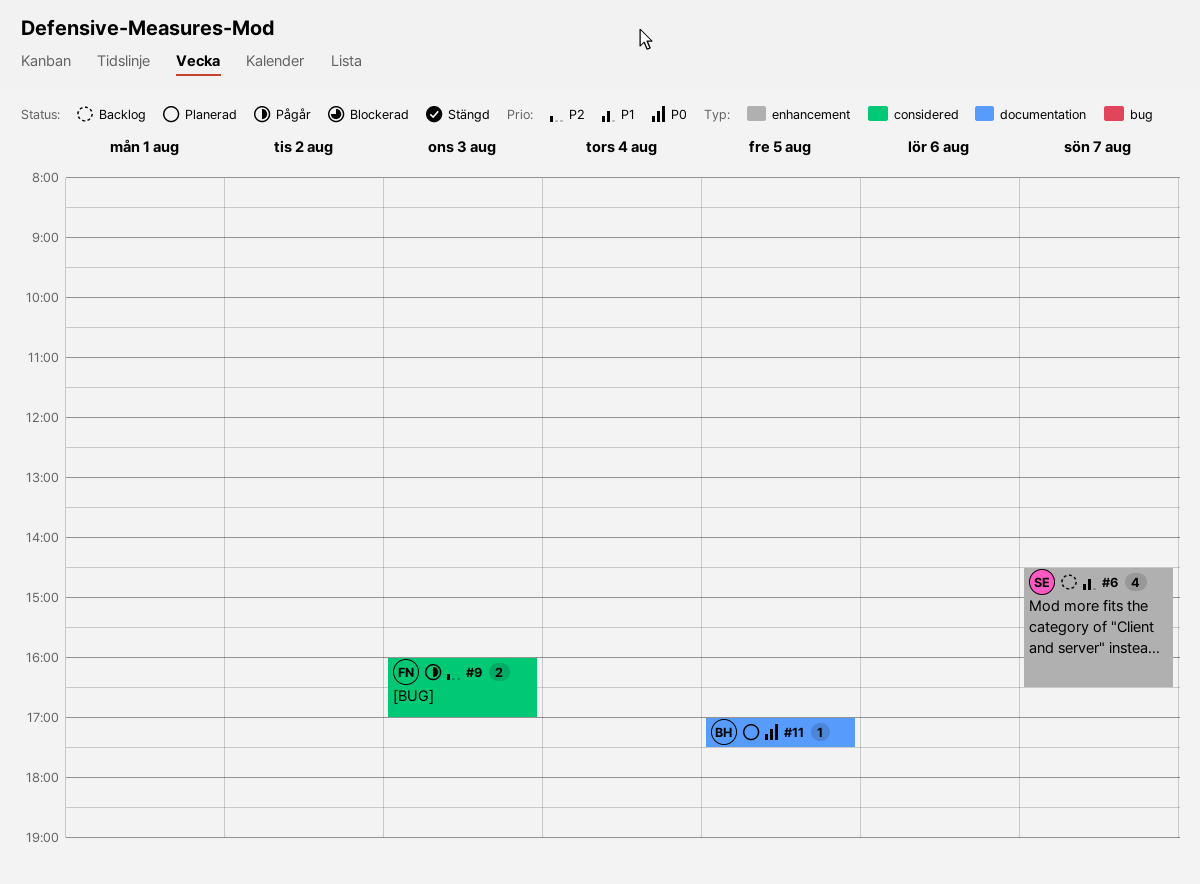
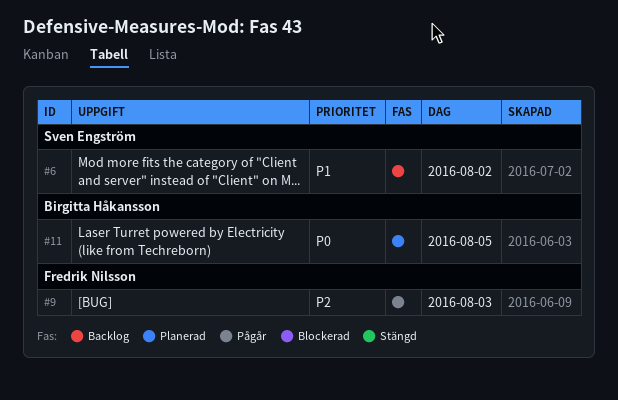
#6, day: Aug 7 -> Aug 2

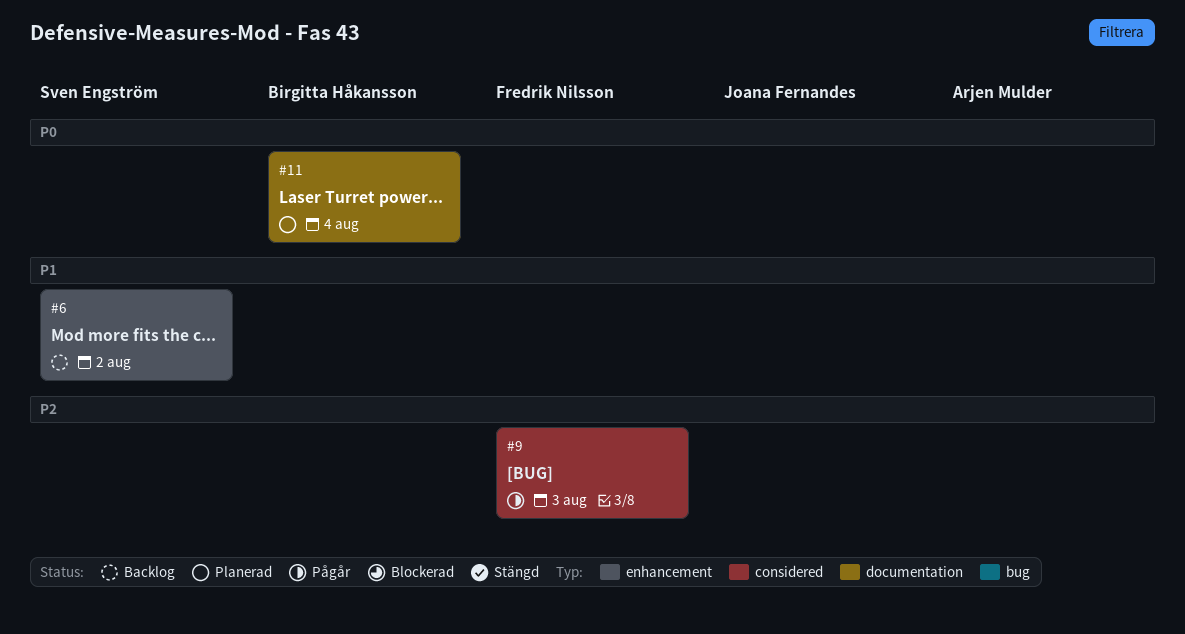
#11, day: Aug 5 -> Aug 4

